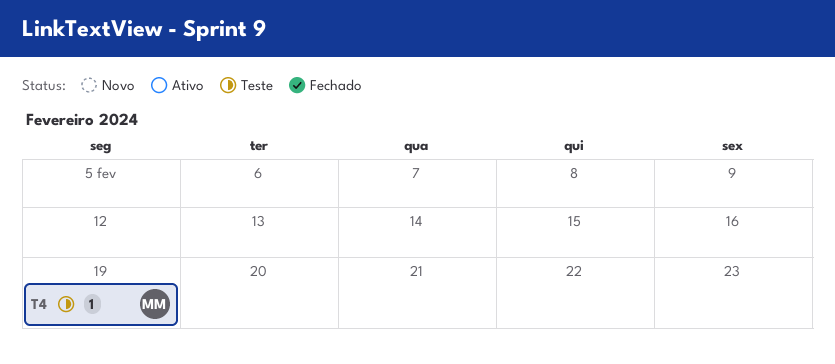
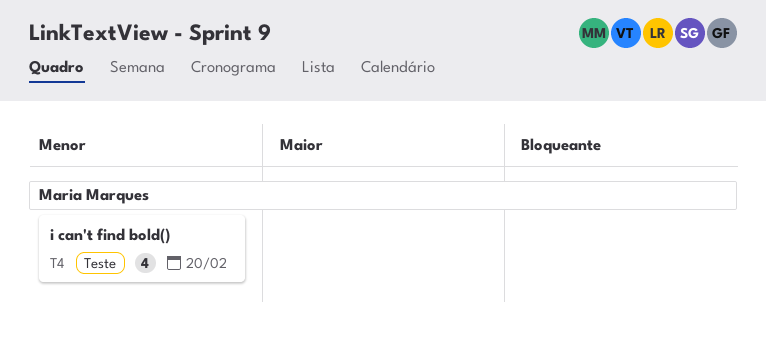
T4, estimate: 1 -> 4
T4, due: Feb 19 -> Feb 20

